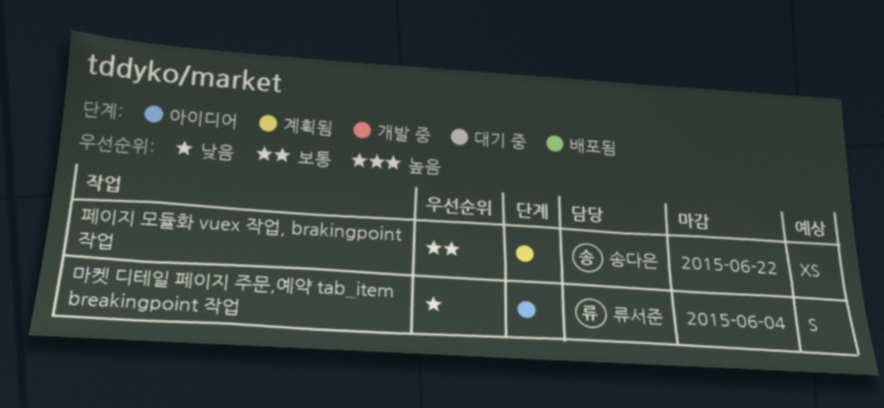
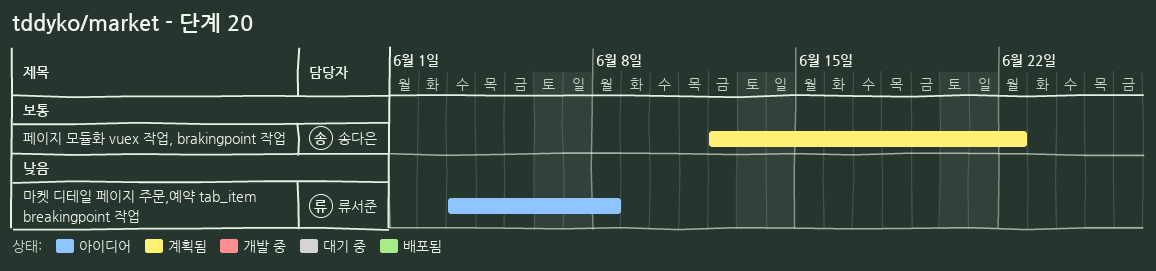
마켓 디테일 페이지 주문,예약 tab_item breakingpoint 작업, due: Jun 4 -> Jun 8

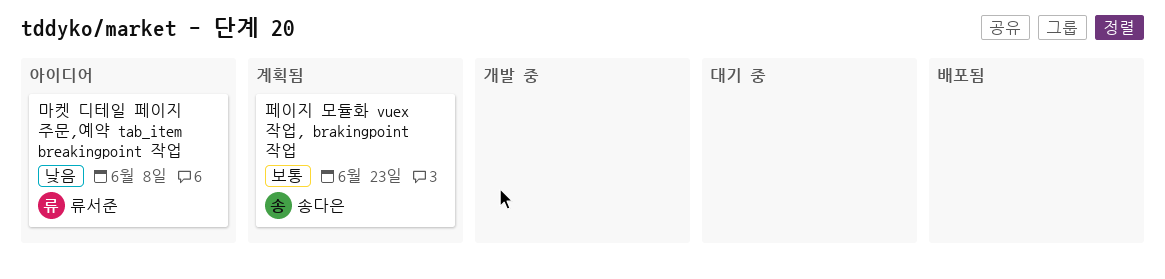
페이지 모듈화 vuex 작업, brakingpoint 작업, due: Jun 22 -> Jun 23

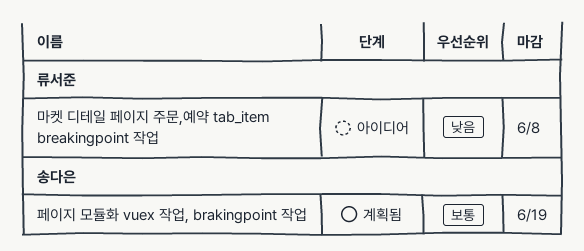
페이지 모듈화 vuex 작업, brakingpoint 작업, due: Jun 23 -> Jun 19

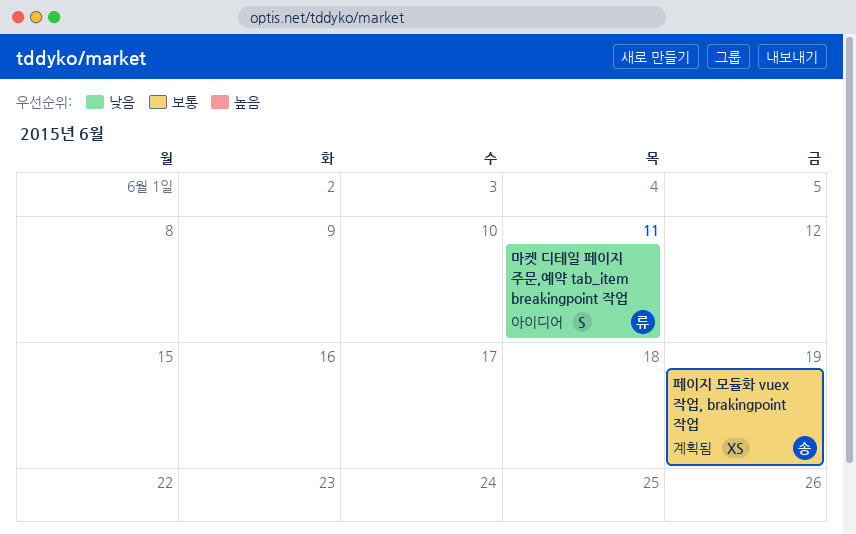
마켓 디테일 페이지 주문,예약 tab_item breakingpoint 작업, due: Jun 8 -> Jun 11

